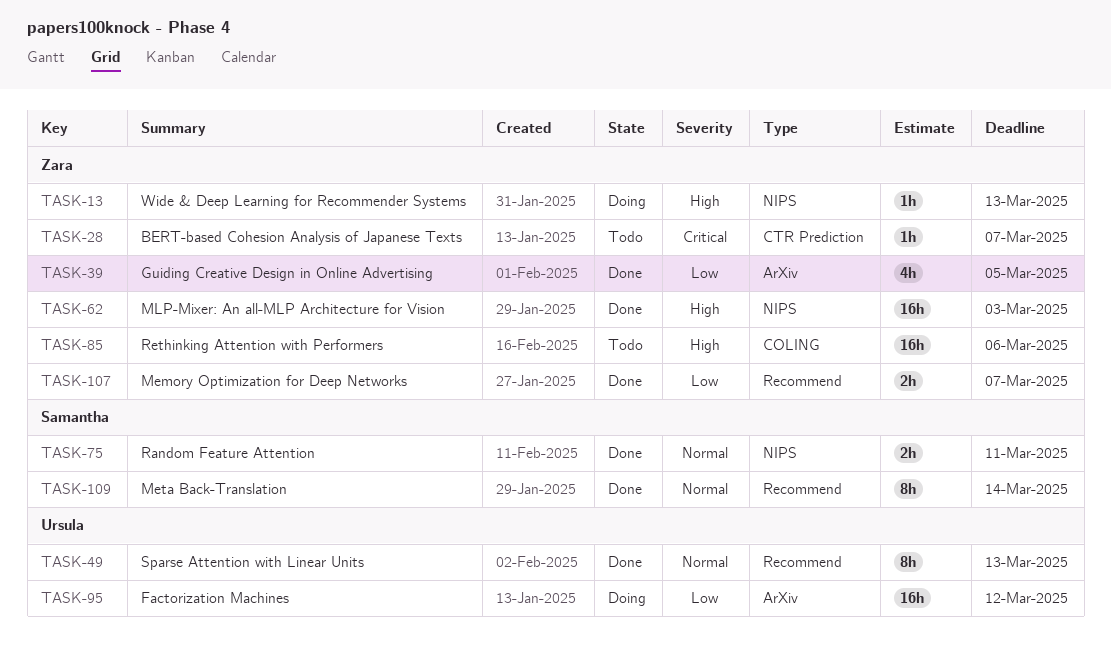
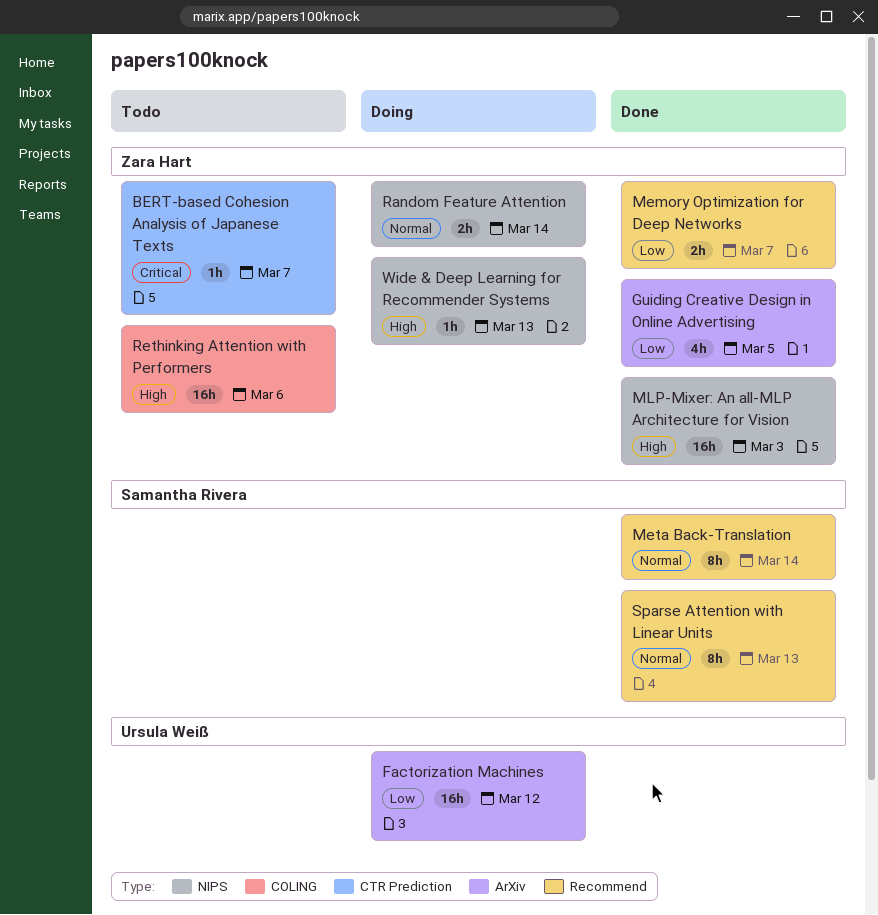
Random Feature Attention, status: Done -> Doing
Random Feature Attention, owner: Samantha Rivera -> Zara Hart
Random Feature Attention, due: Mar 11 -> Mar 14
Sparse Attention with Linear Units, owner: Ursula Weiß -> Samantha Rivera

